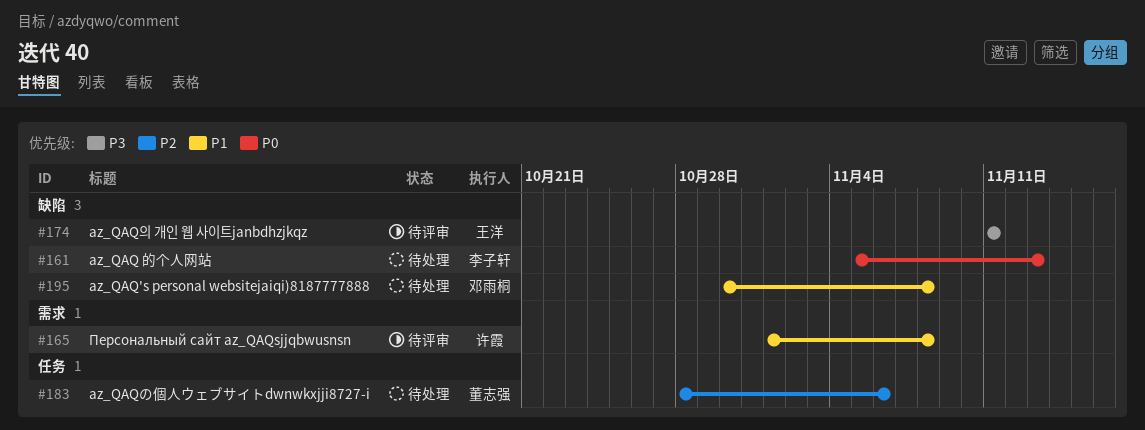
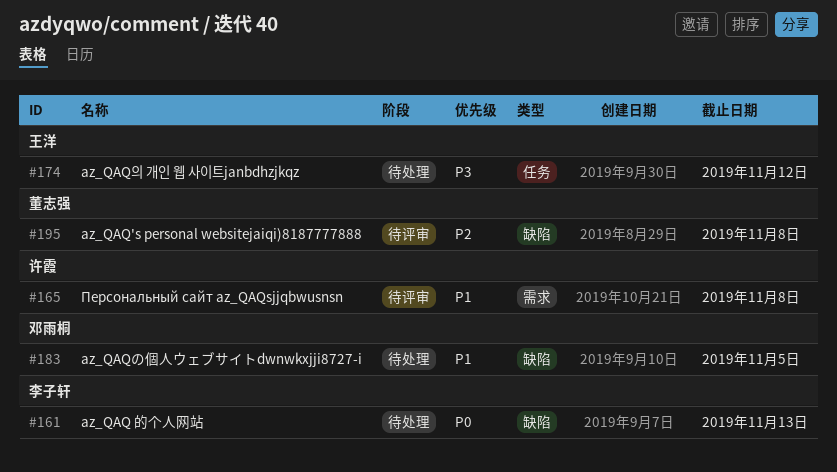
#174, status: 待评审 -> 待处理
#174, label: 缺陷 -> 任务
#174, due: Nov 11 -> Nov 12
#183, owner: 董志强 -> 邓雨桐
#183, priority: P2 -> P1
#183, label: 任务 -> 缺陷
#183, due: Nov 6 -> Nov 5
#195, status: 待处理 -> 待评审
#195, owner: 邓雨桐 -> 董志强
#195, priority: P1 -> P2

